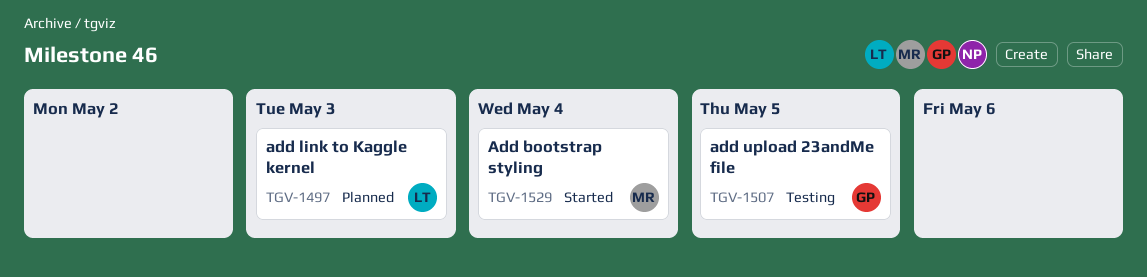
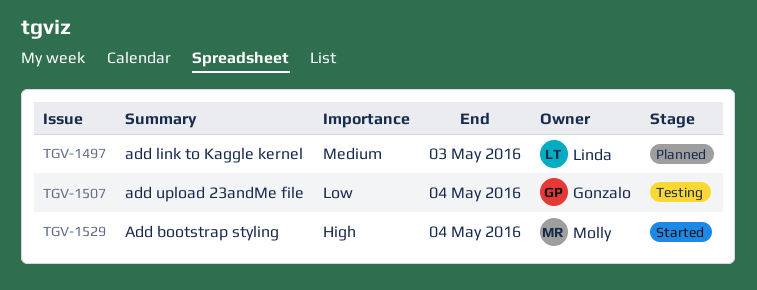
TGV-1507, due: May 5 -> May 4

